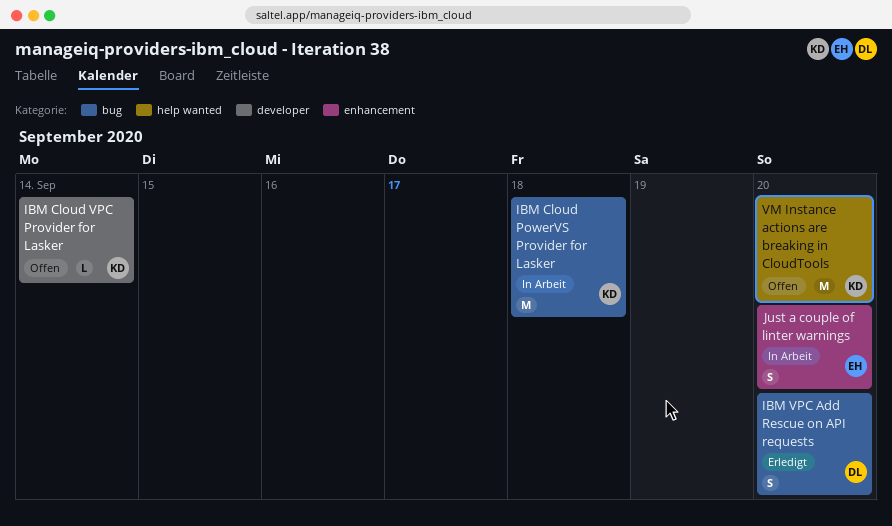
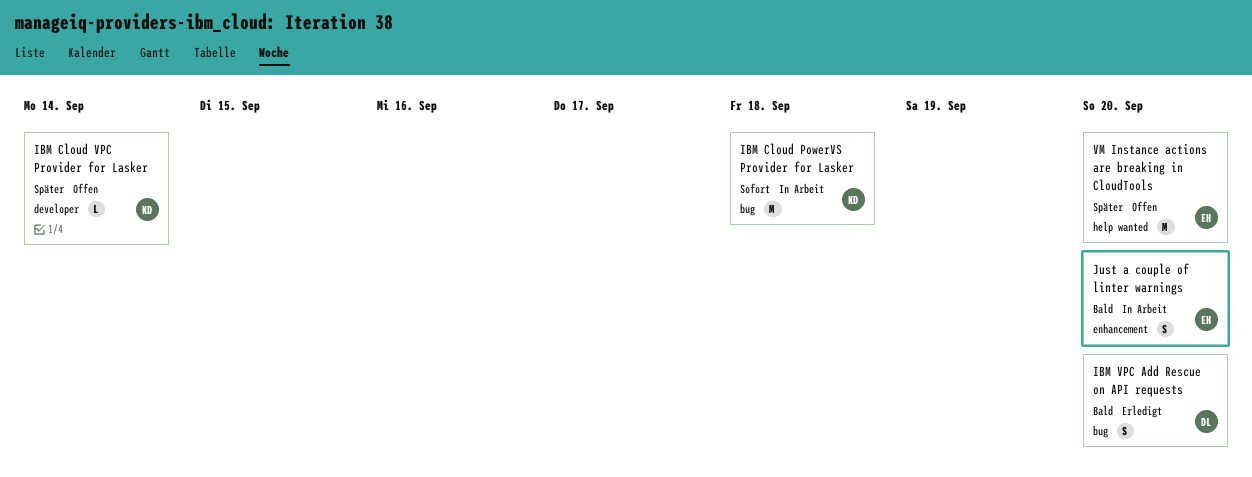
VM Instance actions are breaking in CloudTools, owner: KD -> EH

